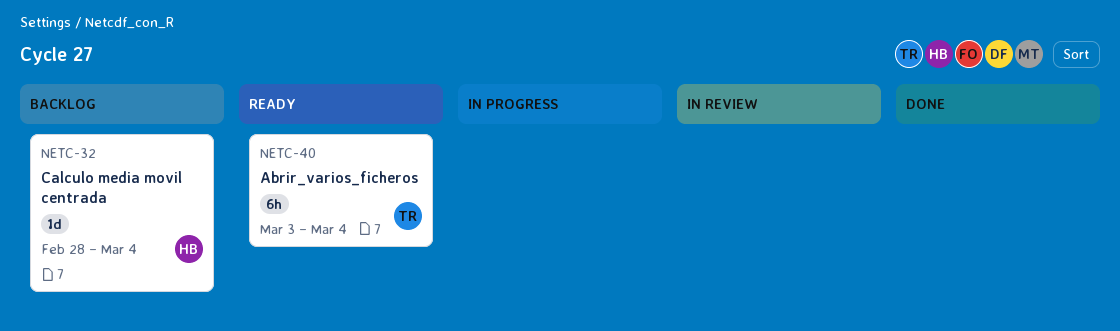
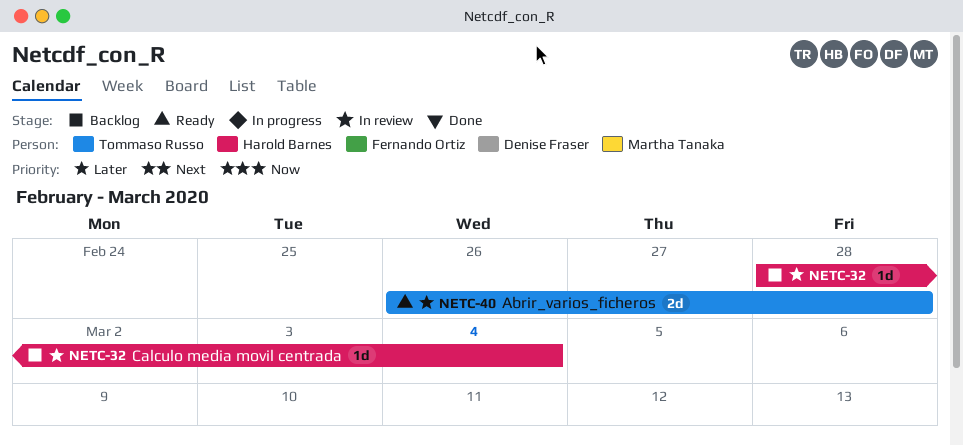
NETC-40, estimate: 6h -> 2d
NETC-40, start: Mar 3 -> Feb 26
NETC-40, due: Mar 4 -> Feb 28

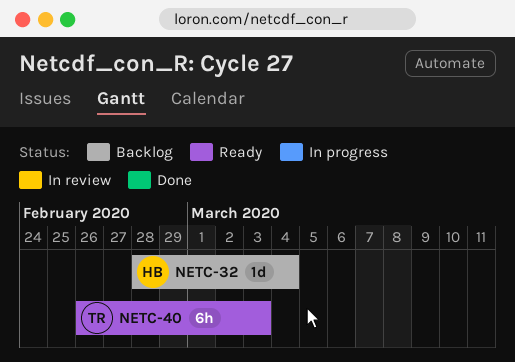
NETC-40, estimate: 2d -> 6h
NETC-40, due: Feb 28 -> Mar 3

